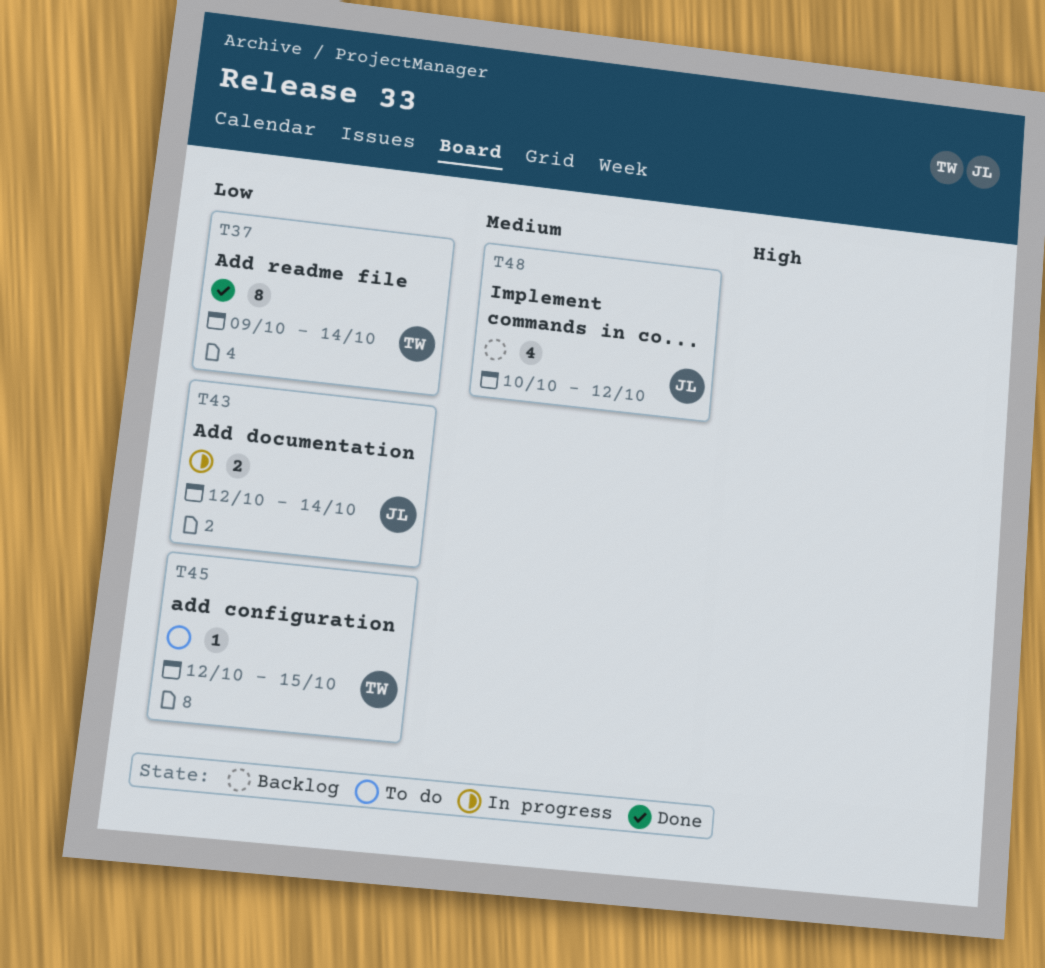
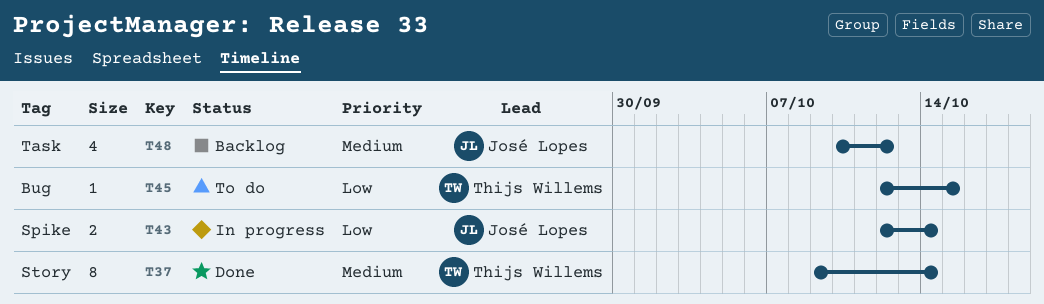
T37, priority: Low -> Medium

